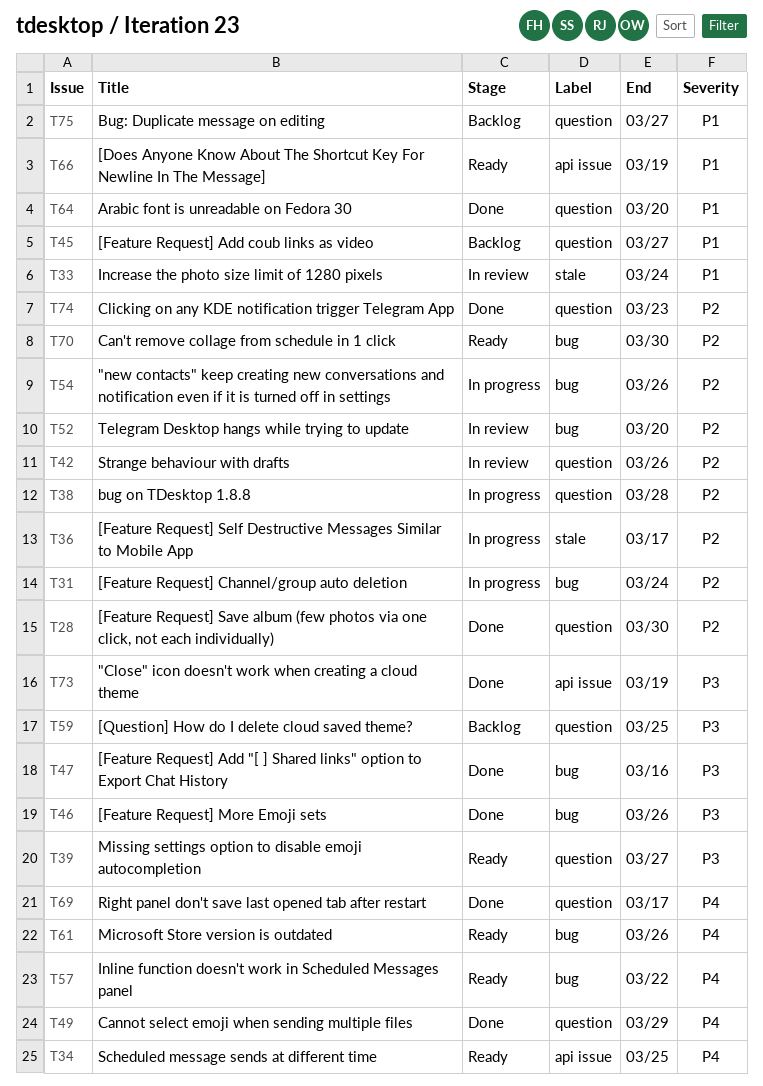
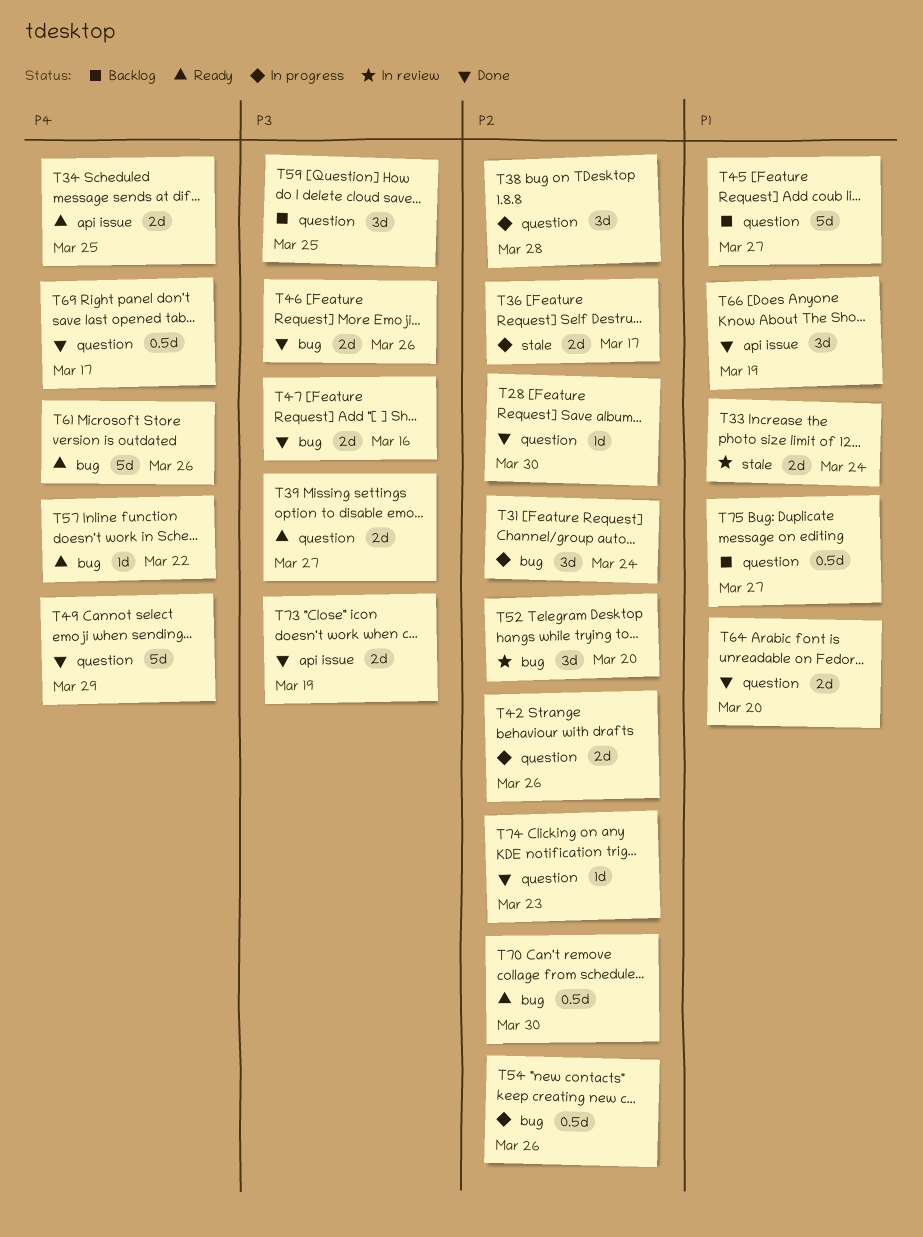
T42, status: In review -> In progress
T66, status: Ready -> Done

